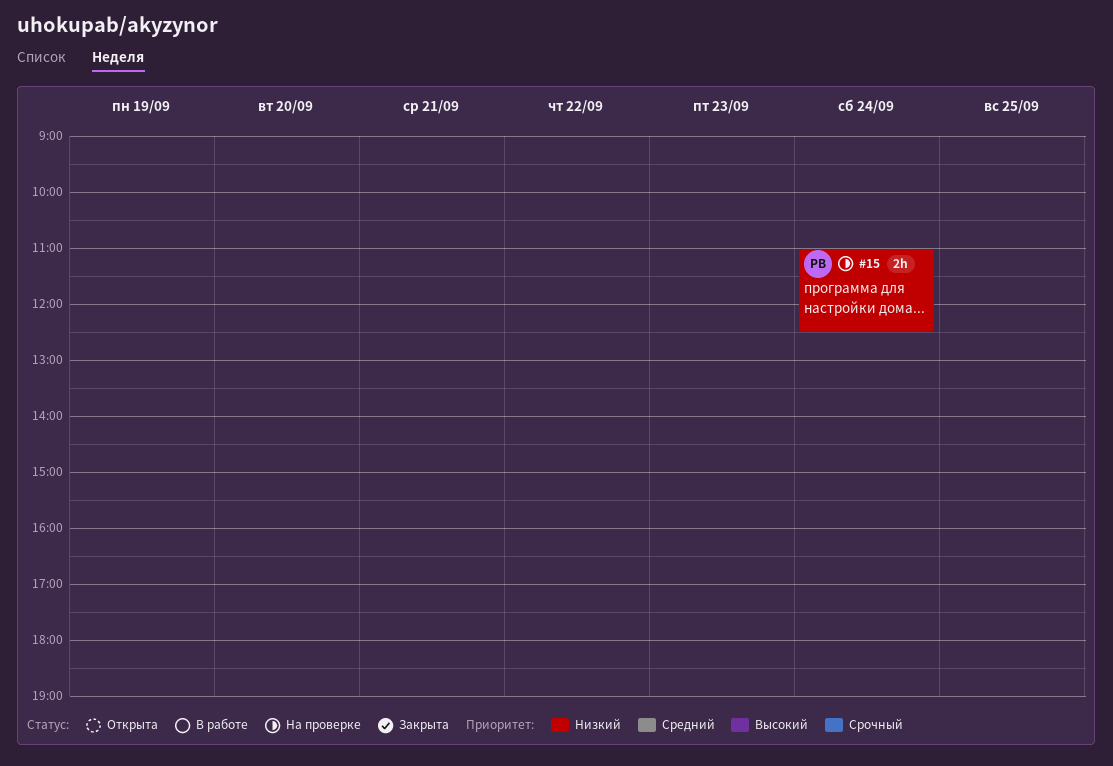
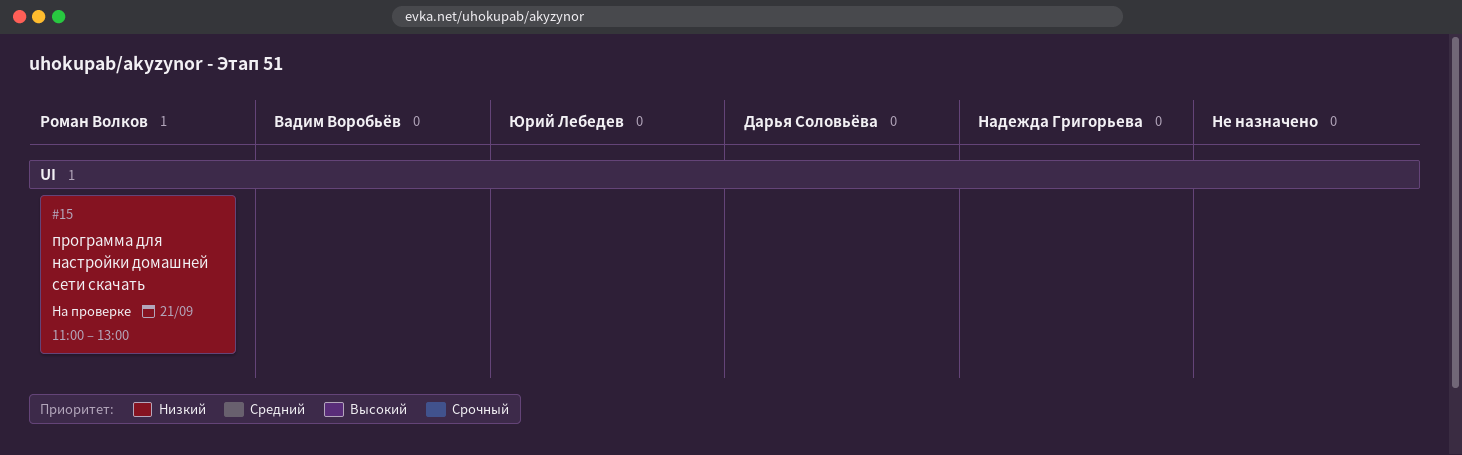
#15, day: Sep 24 -> Sep 21
#15, ends: 12:30 -> 13:00

